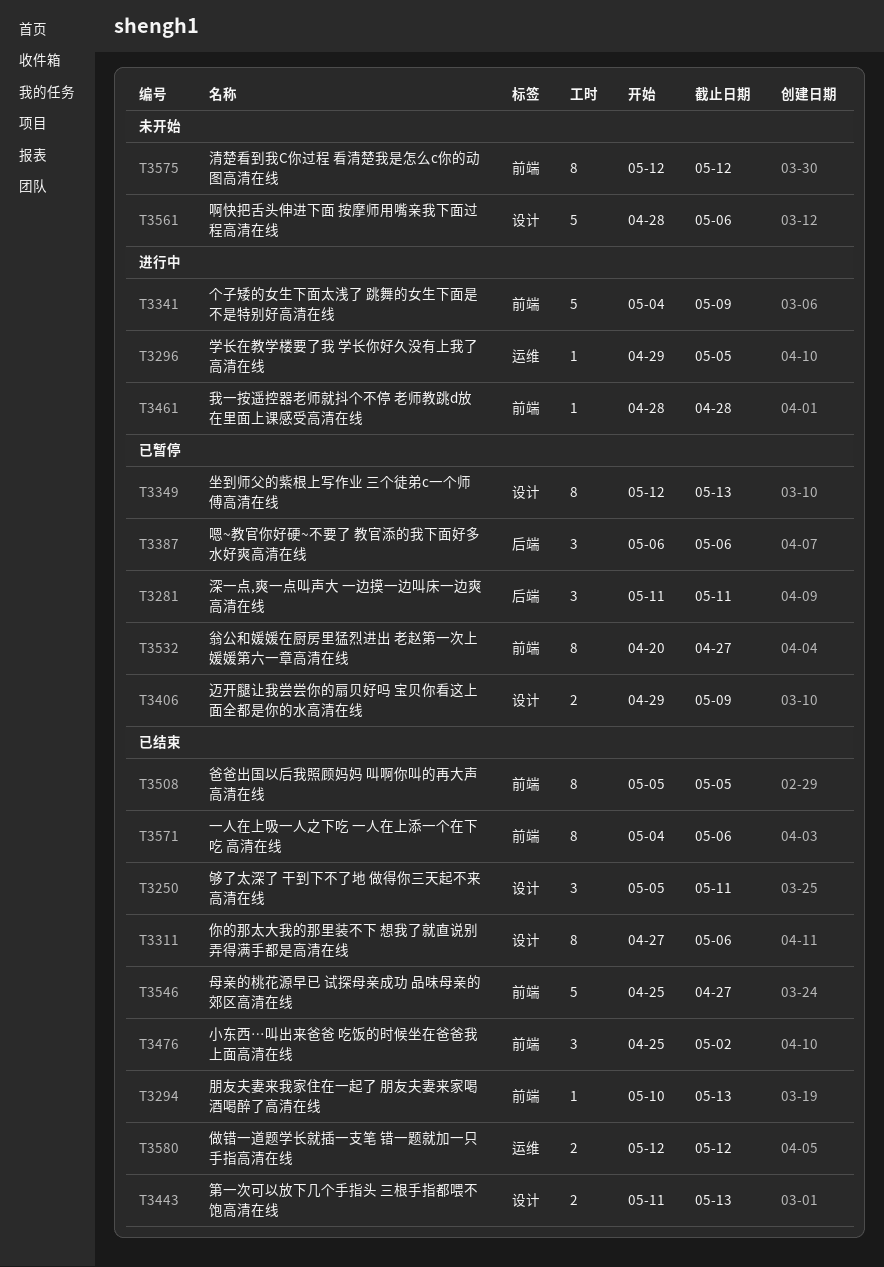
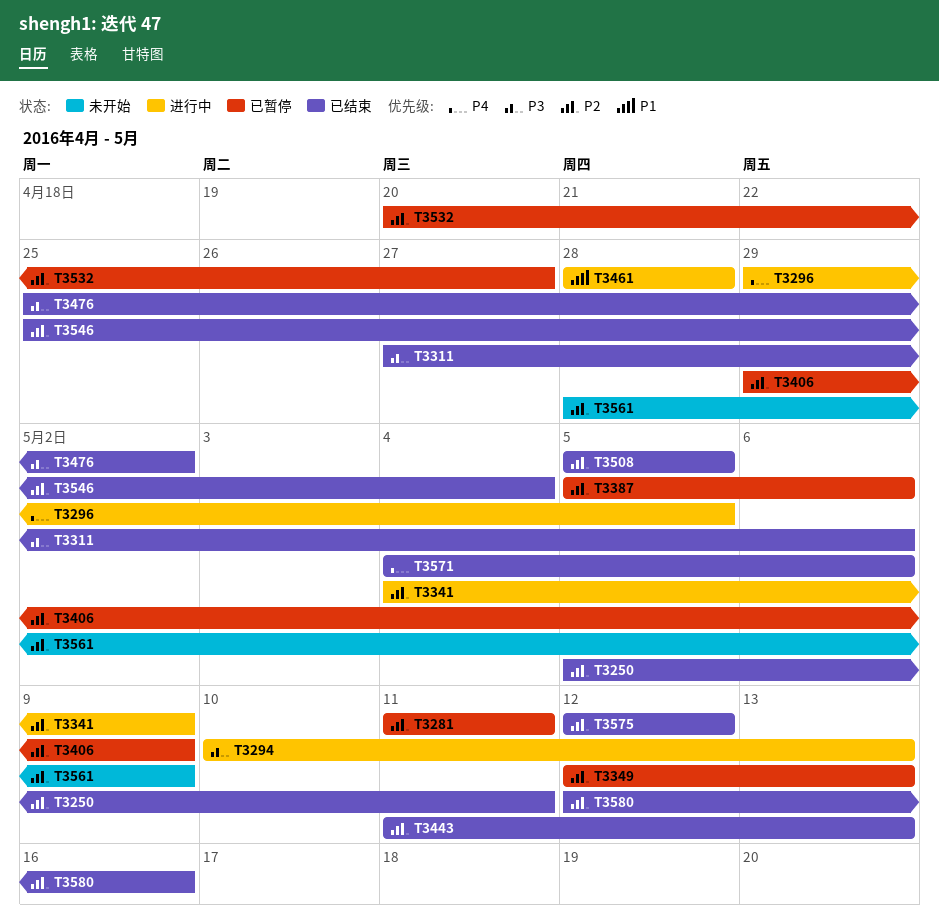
T3294, status: 已结束 -> 进行中
T3387, start: May 6 -> May 5
T3546, due: Apr 27 -> May 4
T3561, due: May 6 -> May 9
T3575, status: 未开始 -> 已结束
T3580, due: May 12 -> May 16

